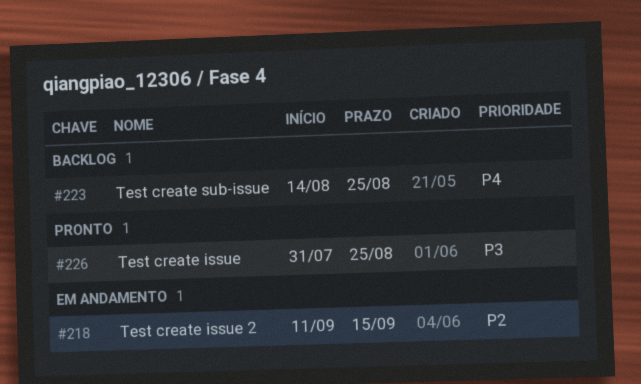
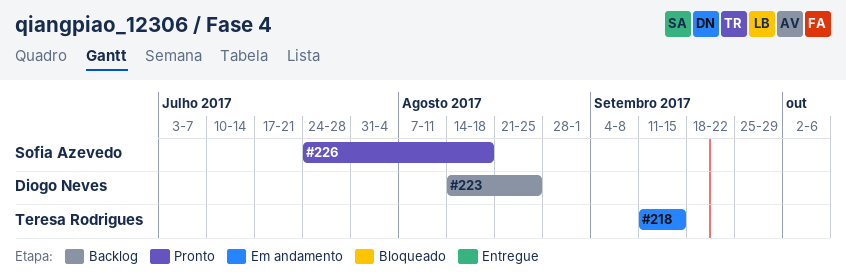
#226, start: Jul 31 -> Jul 24
#226, due: Aug 25 -> Aug 18

